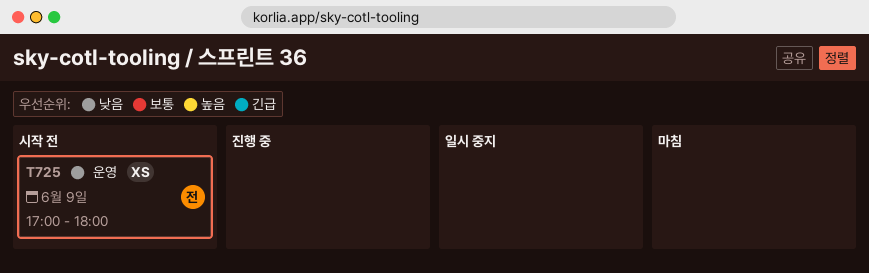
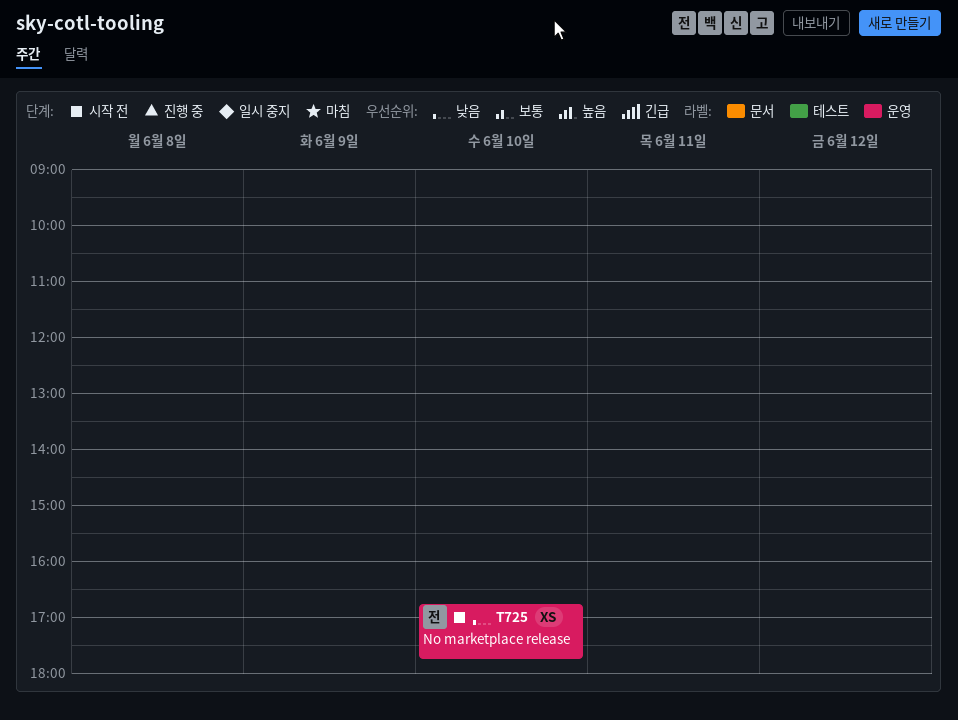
T725, day: Jun 9 -> Jun 10
T725, begins: 17:00 -> 16:45
T725, ends: 18:00 -> 17:45

